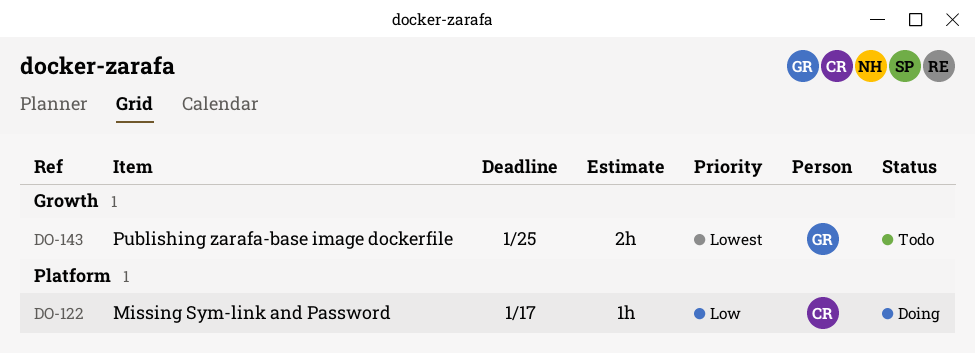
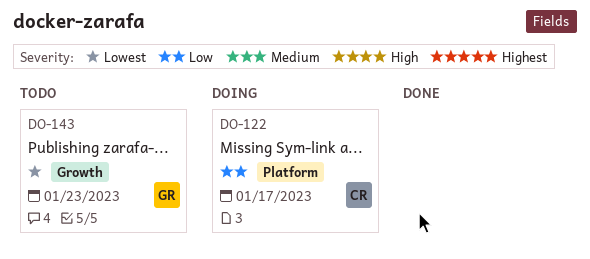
DO-143, due: Jan 25 -> Jan 23

